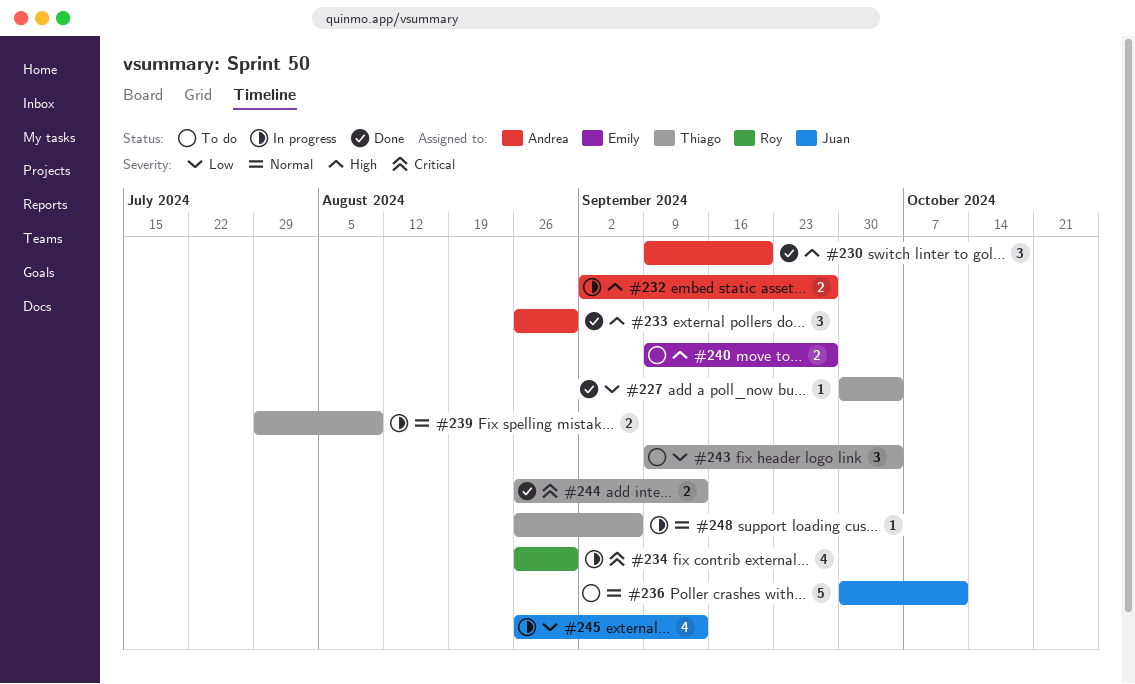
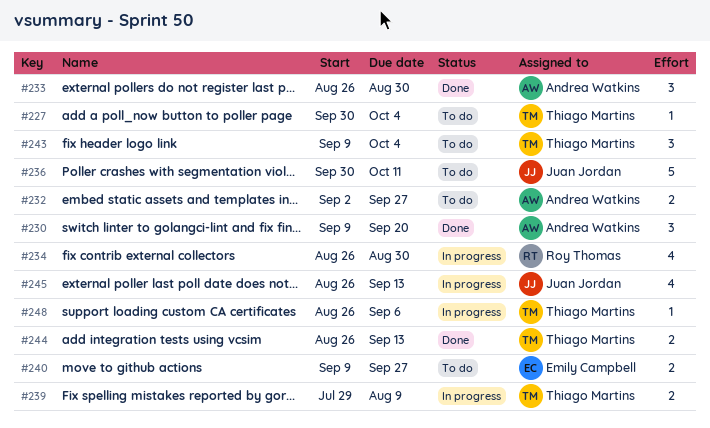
#227, status: Done -> To do
#232, status: In progress -> To do

